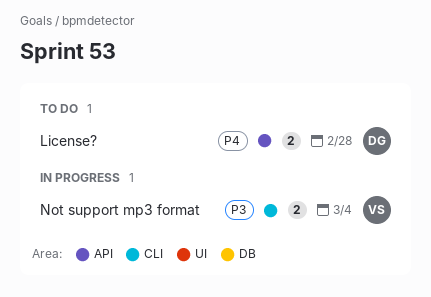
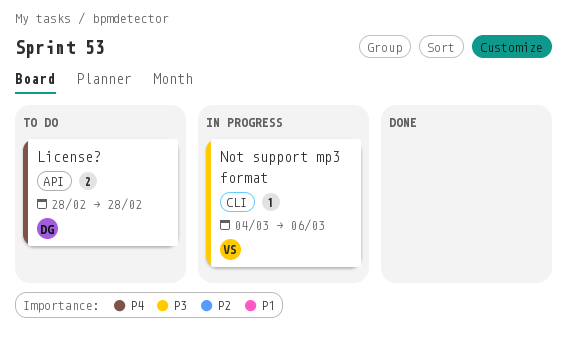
Not support mp3 format, estimate: 2 -> 1
Not support mp3 format, due: Mar 4 -> Mar 6

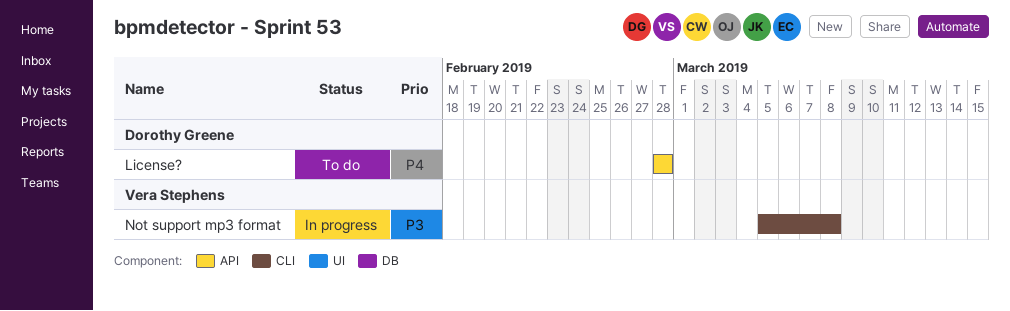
Not support mp3 format, start: Mar 4 -> Mar 5
Not support mp3 format, due: Mar 6 -> Mar 8

